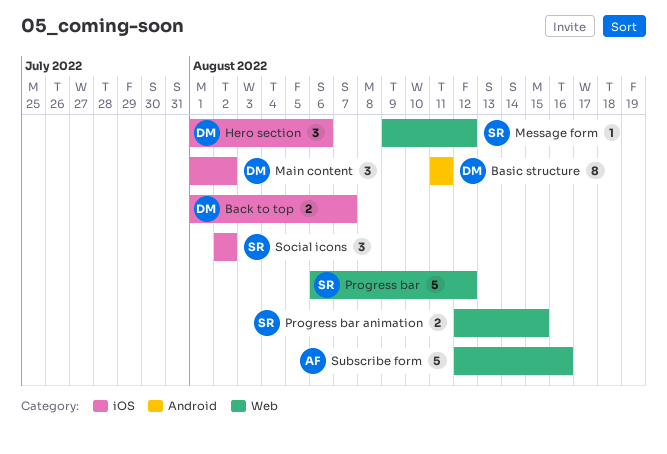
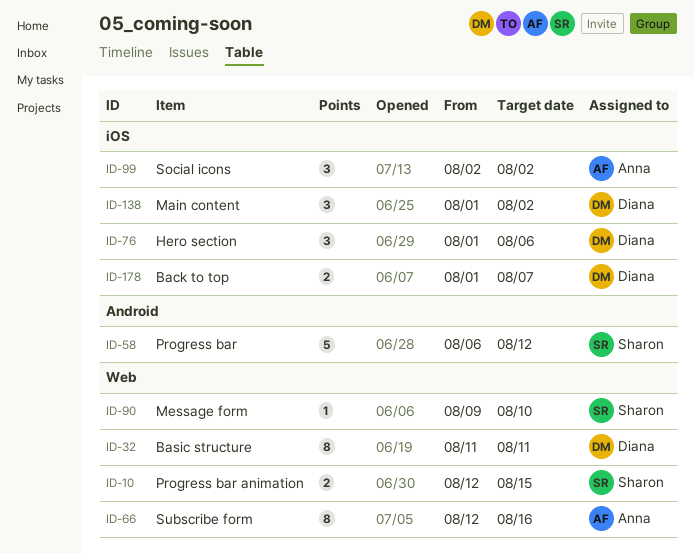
Basic structure, label: Android -> Web
Message form, due: Aug 12 -> Aug 10
Progress bar, label: Web -> Android
Social icons, owner: Sharon -> Anna
Subscribe form, estimate: 5 -> 8

